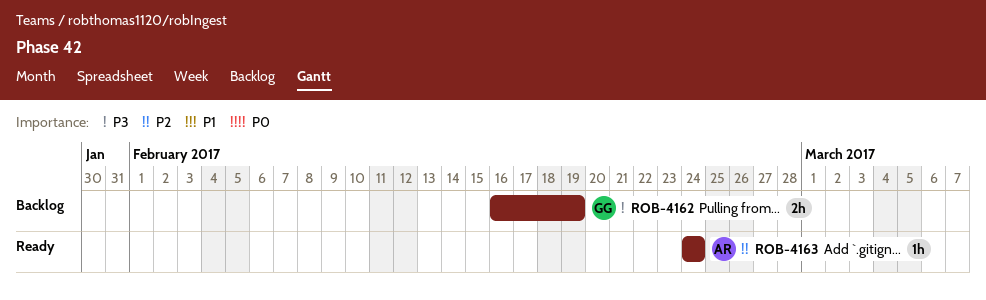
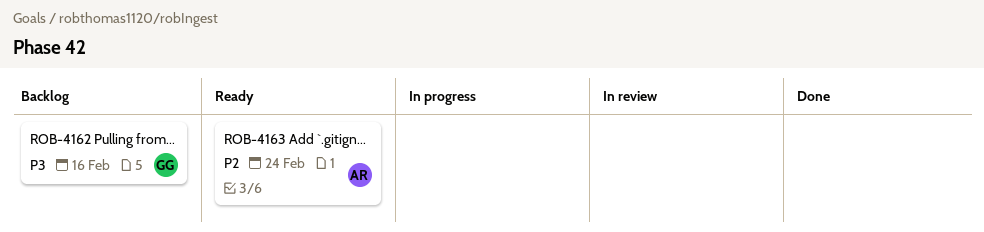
ROB-4162, due: Feb 19 -> Feb 16

